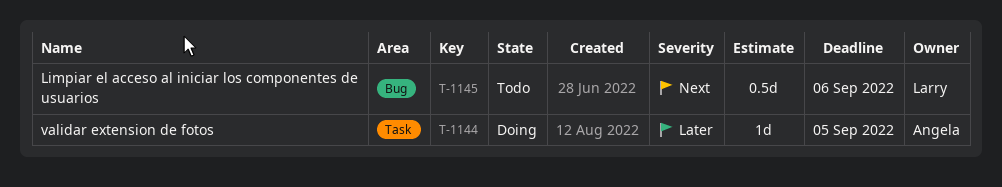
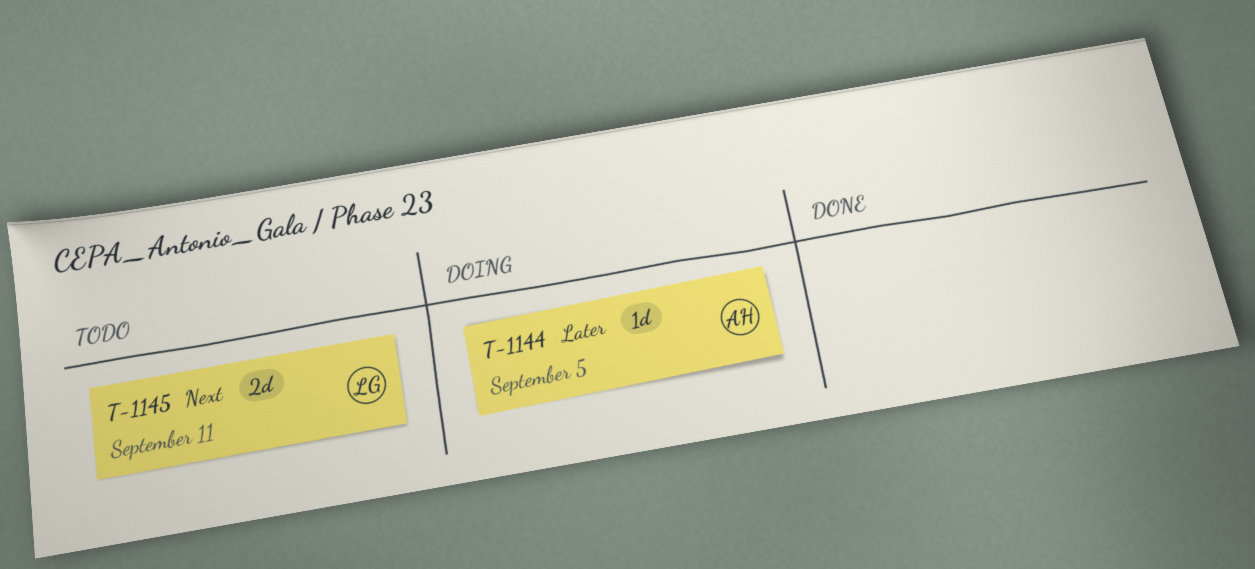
T-1145, estimate: 0.5d -> 2d
T-1145, due: Sep 6 -> Sep 11

